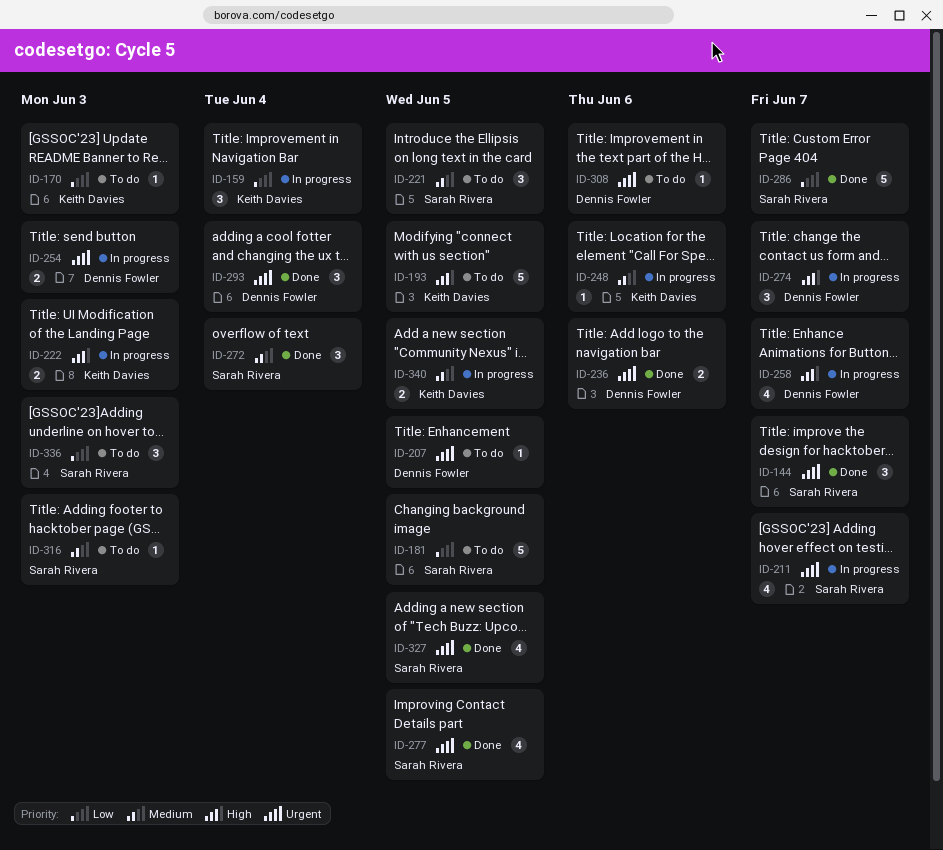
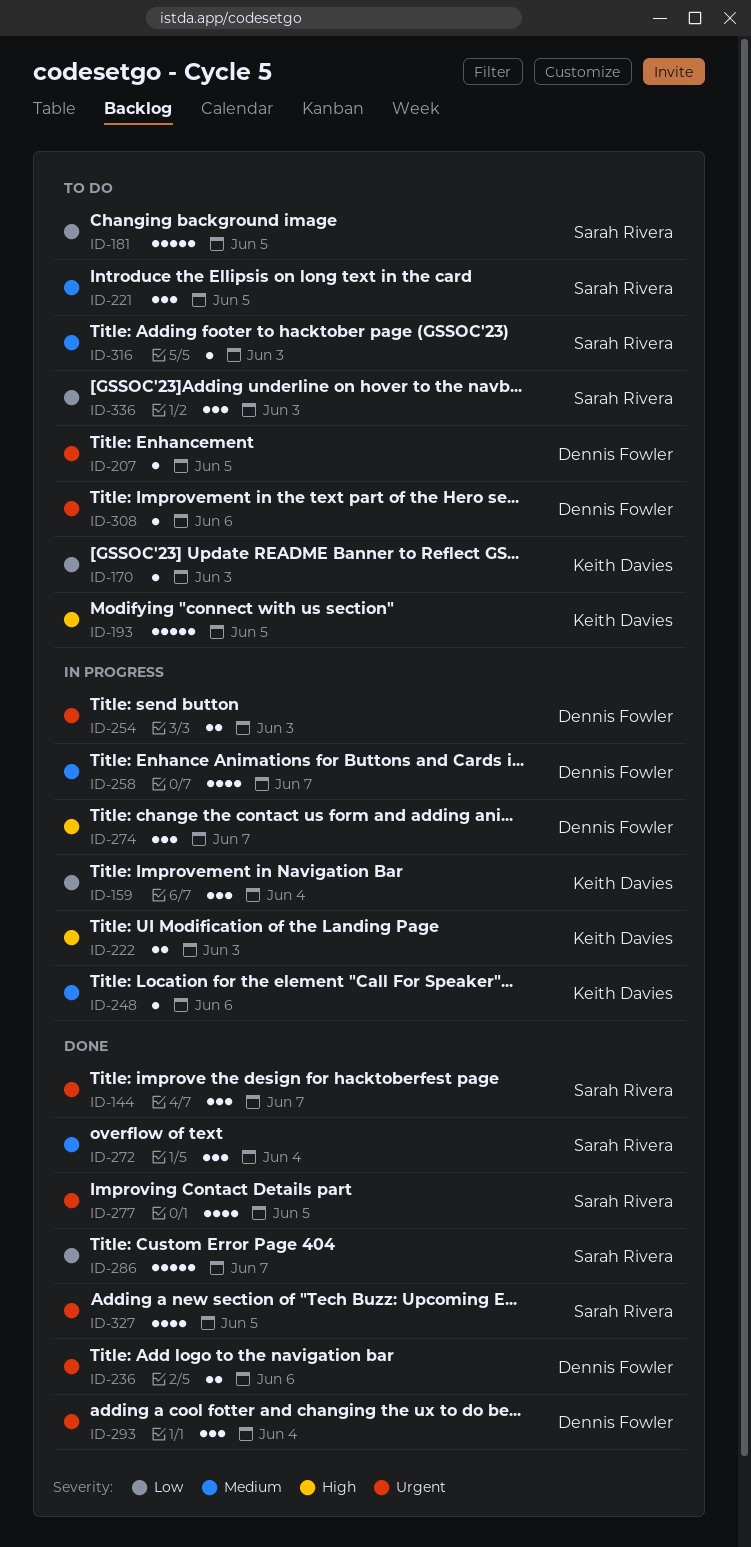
ID-211: present -> none
ID-258, priority: High -> Medium
ID-340: present -> none

